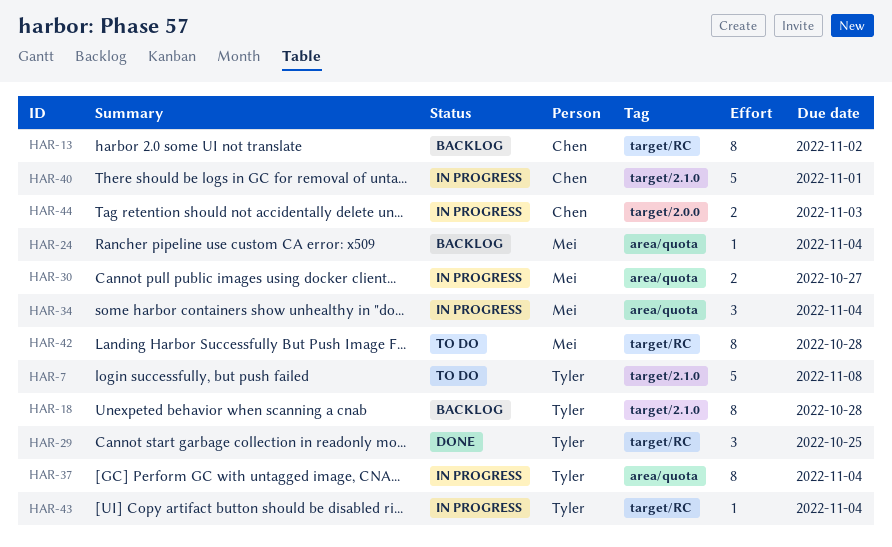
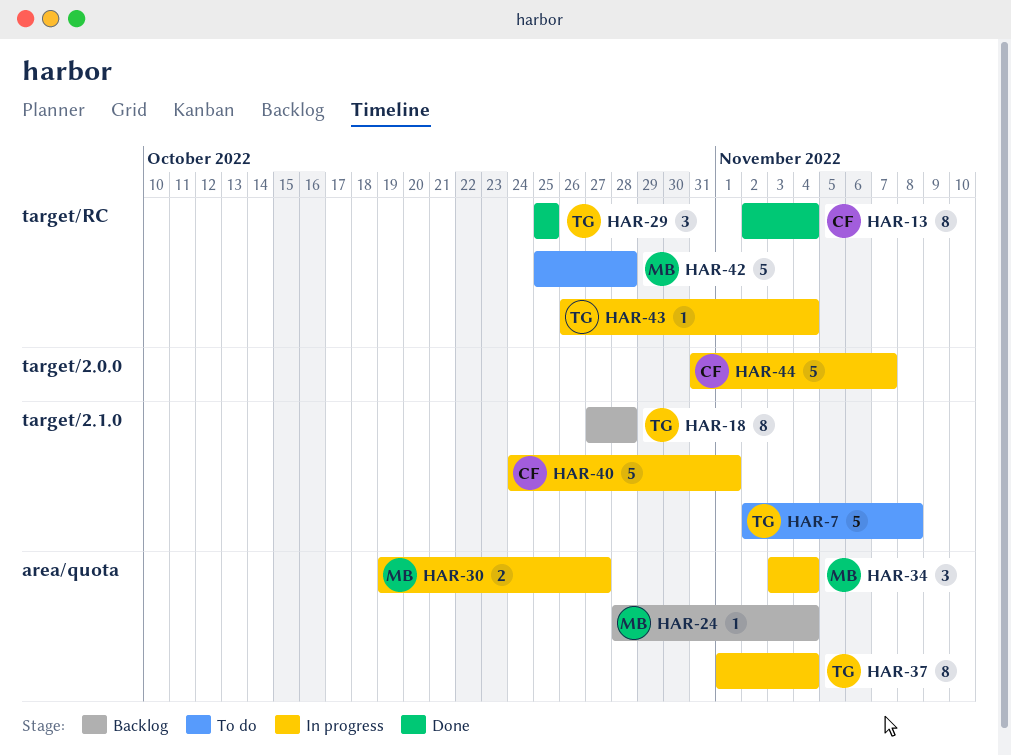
HAR-13, status: Backlog -> Done
HAR-13, due: Nov 2 -> Nov 4
HAR-42, estimate: 8 -> 5
HAR-44, estimate: 2 -> 5
HAR-44, due: Nov 3 -> Nov 7

